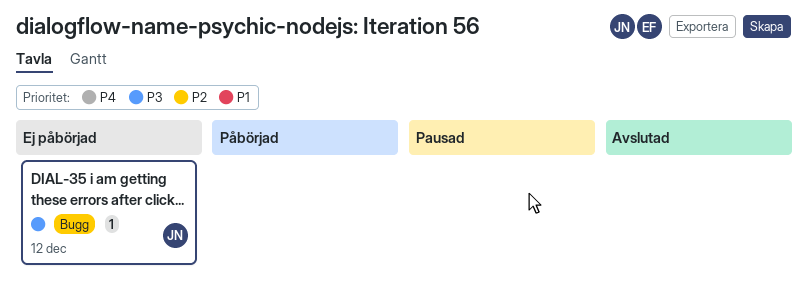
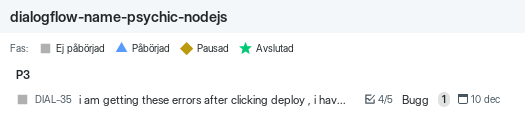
DIAL-35, due: Dec 12 -> Dec 10

